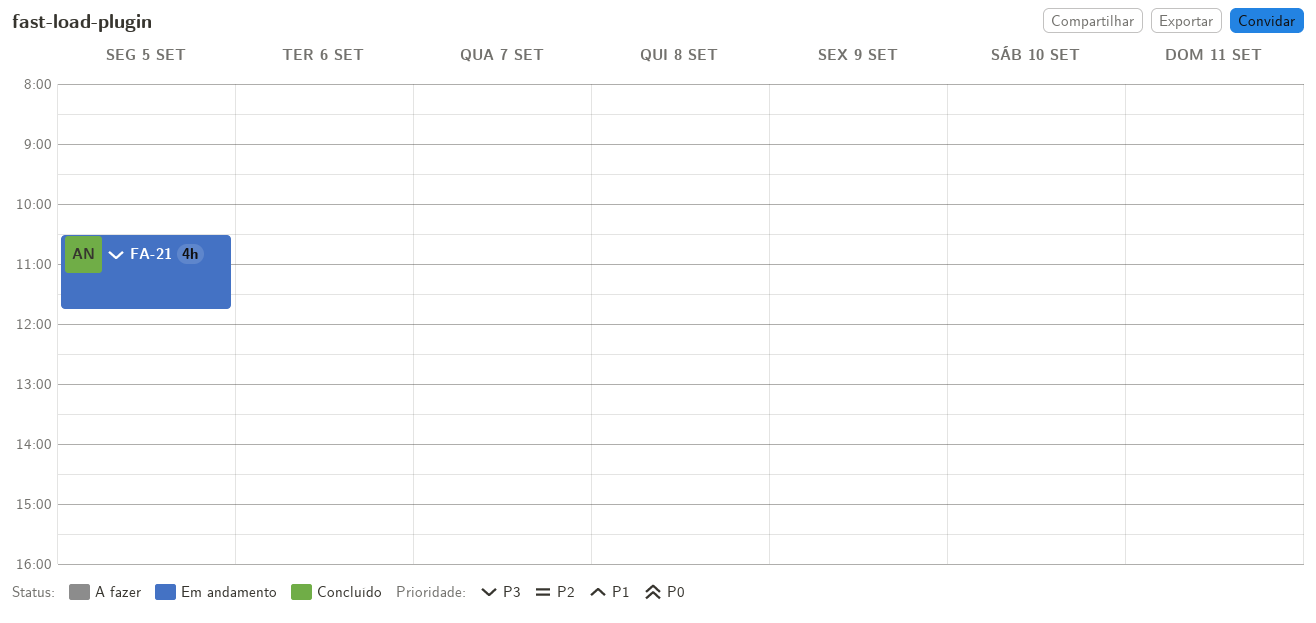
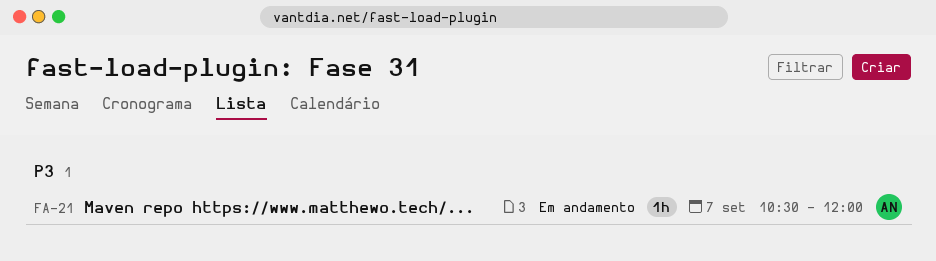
FA-21, estimate: 4h -> 1h
FA-21, day: Sep 5 -> Sep 7
FA-21, ends: 11:45 -> 12:00

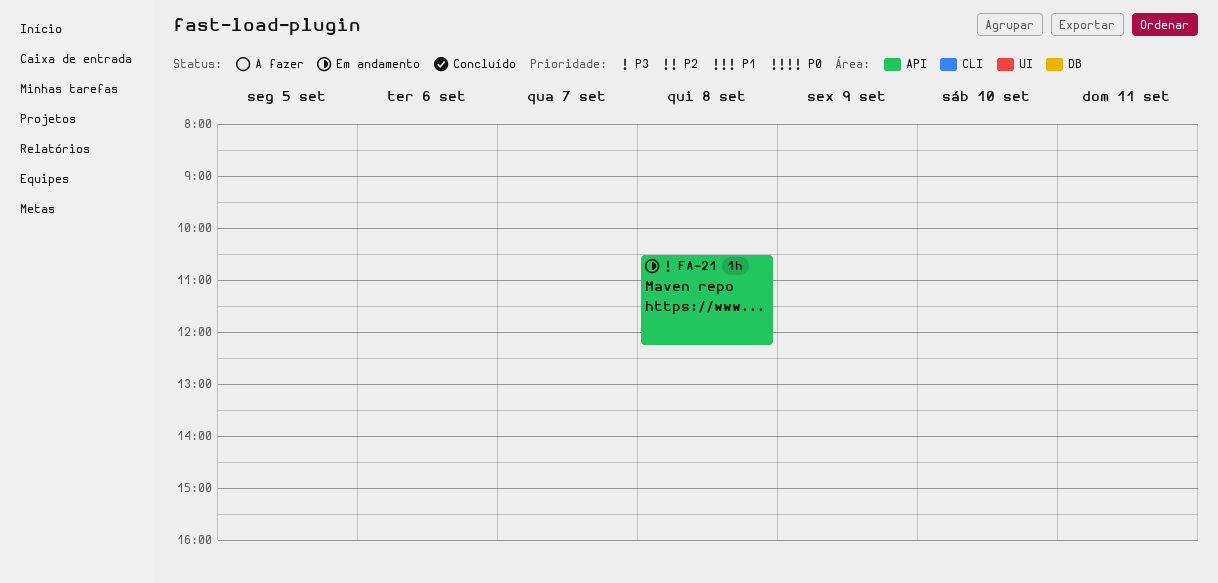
FA-21, day: Sep 7 -> Sep 8
FA-21, ends: 12:00 -> 12:15

